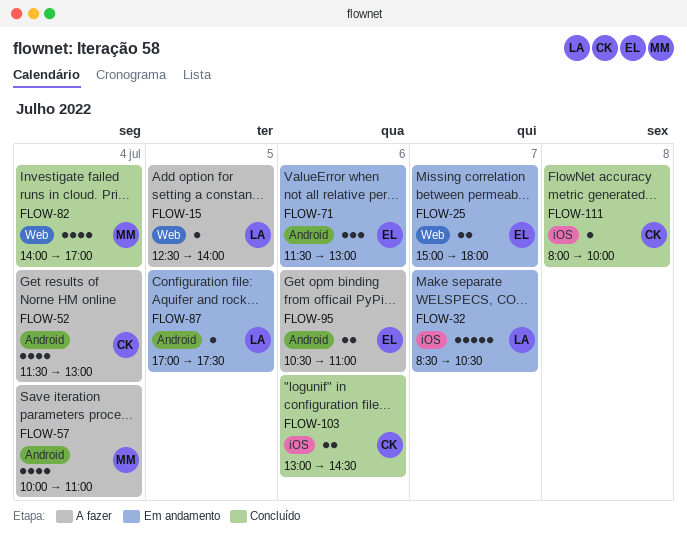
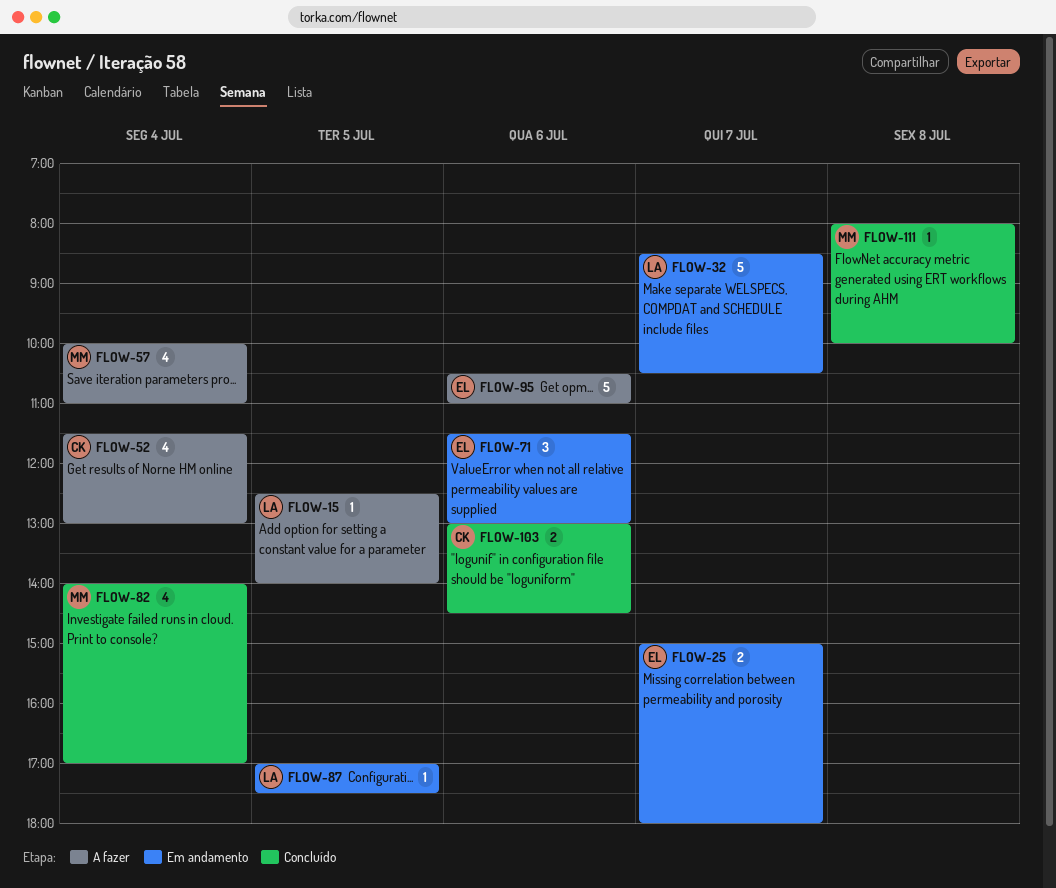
FLOW-95, estimate: 2 -> 5
FLOW-111, owner: CK -> MM

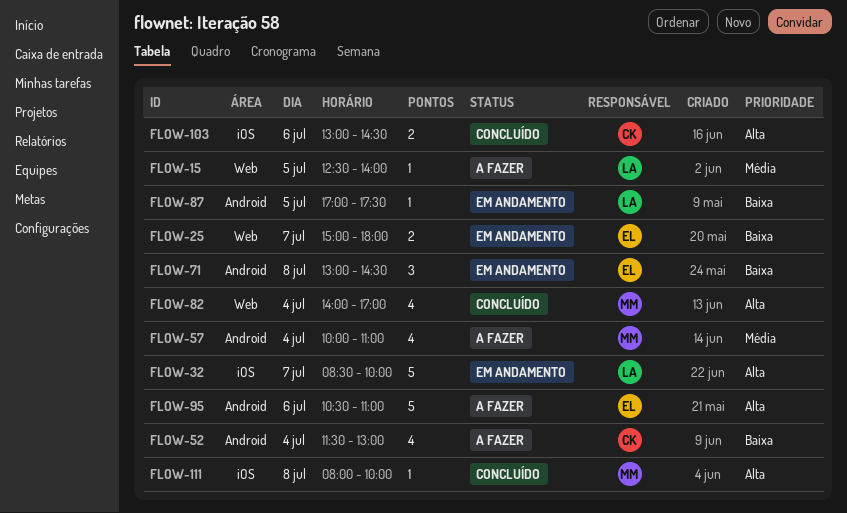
FLOW-32, ends: 10:30 -> 10:00
FLOW-71, day: Jul 6 -> Jul 8
FLOW-71, begins: 11:30 -> 13:00
FLOW-71, ends: 13:00 -> 14:30

